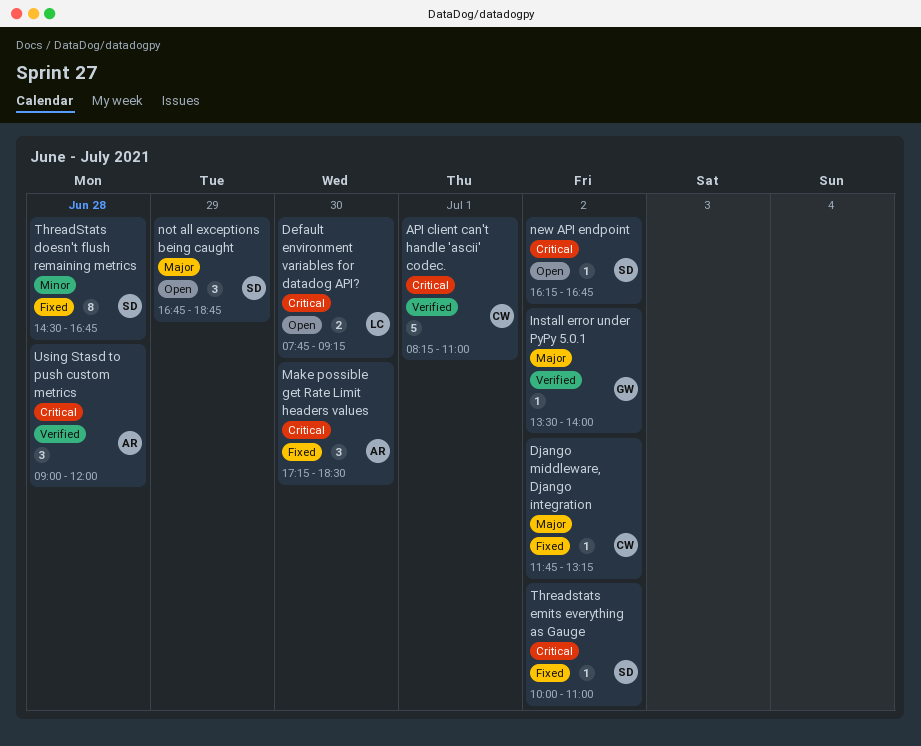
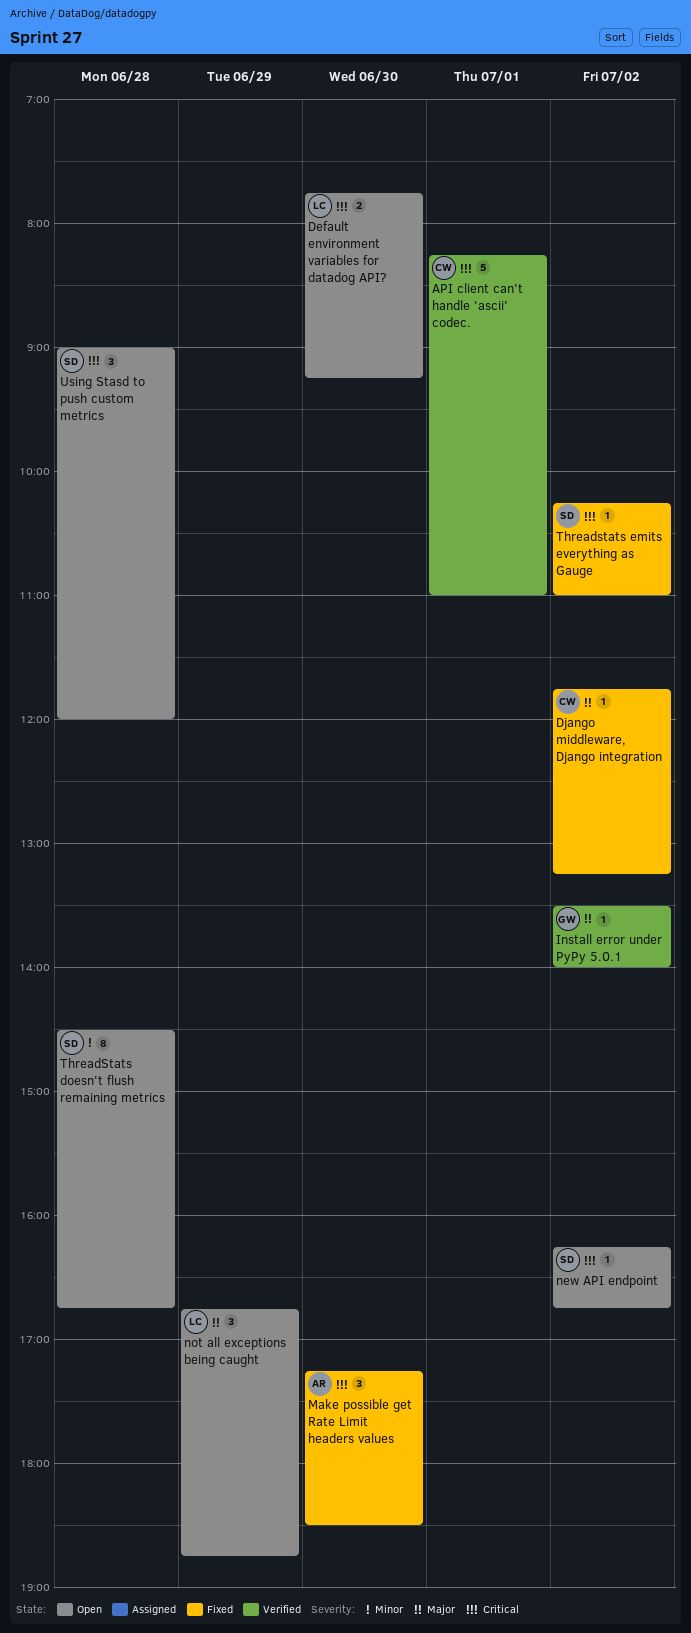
not all exceptions being caught, owner: SD -> LC
ThreadStats doesn't flush remaining metrics, status: Fixed -> Open
Threadstats emits everything as Gauge, begins: 10:00 -> 10:15
Using Stasd to push custom metrics, status: Verified -> Open
Using Stasd to push custom metrics, owner: AR -> SD

